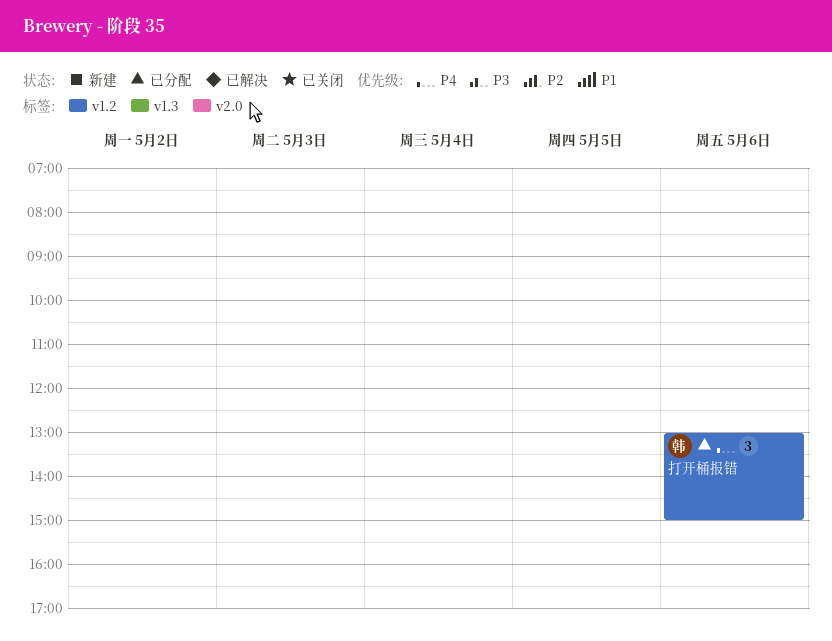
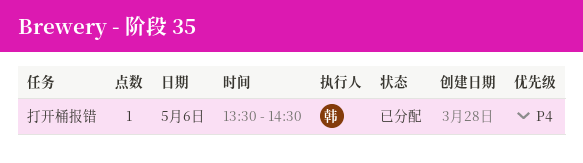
打开桶报错, estimate: 3 -> 1
打开桶报错, begins: 13:00 -> 13:30
打开桶报错, ends: 15:00 -> 14:30

